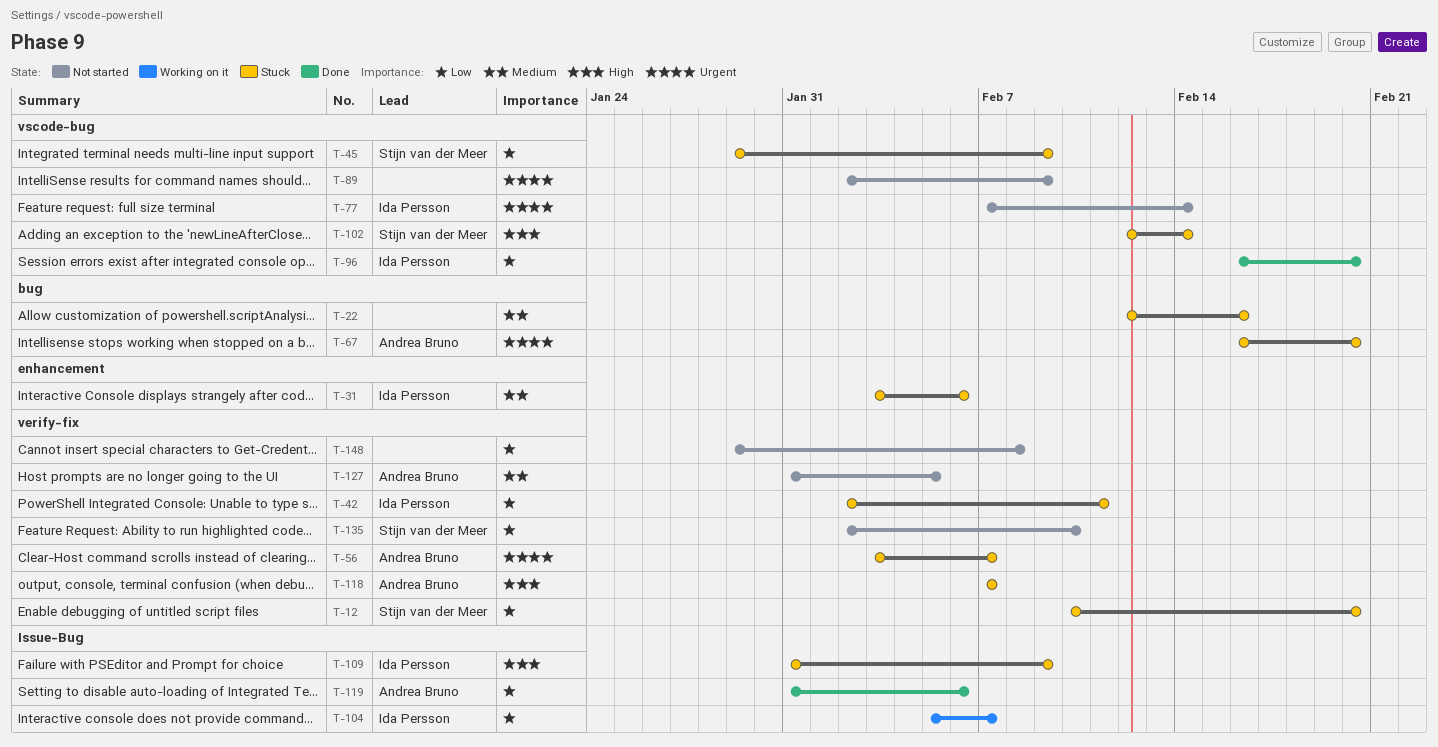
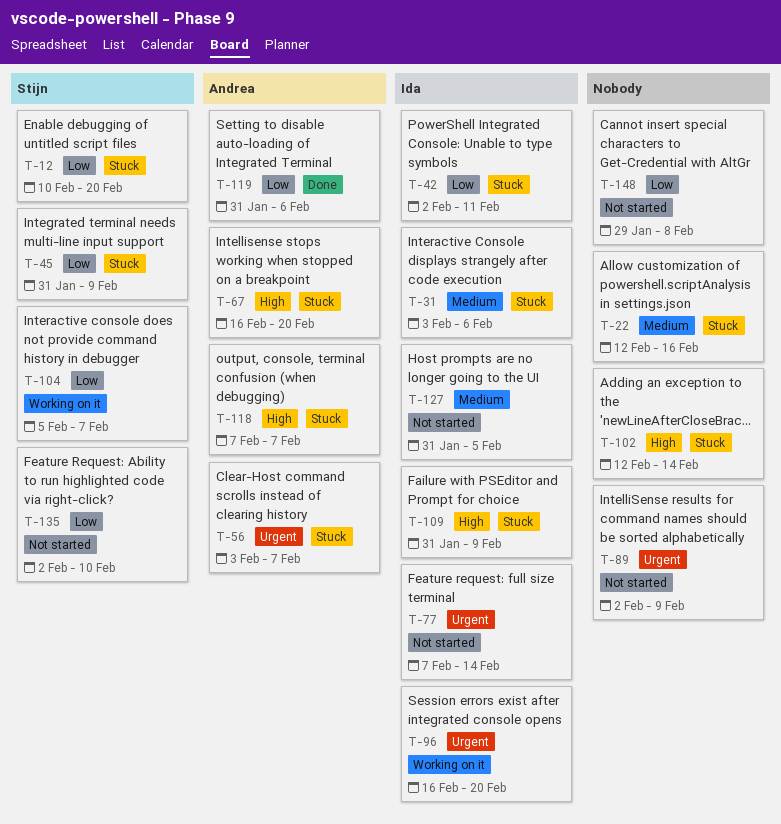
T-45, start: Jan 29 -> Jan 31
T-67, priority: Urgent -> High
T-96, status: Done -> Working on it
T-96, priority: Low -> Urgent
T-102, owner: Stijn van der Meer -> none
T-104, owner: Ida Persson -> Stijn van der Meer
T-127, owner: Andrea Bruno -> Ida Persson

